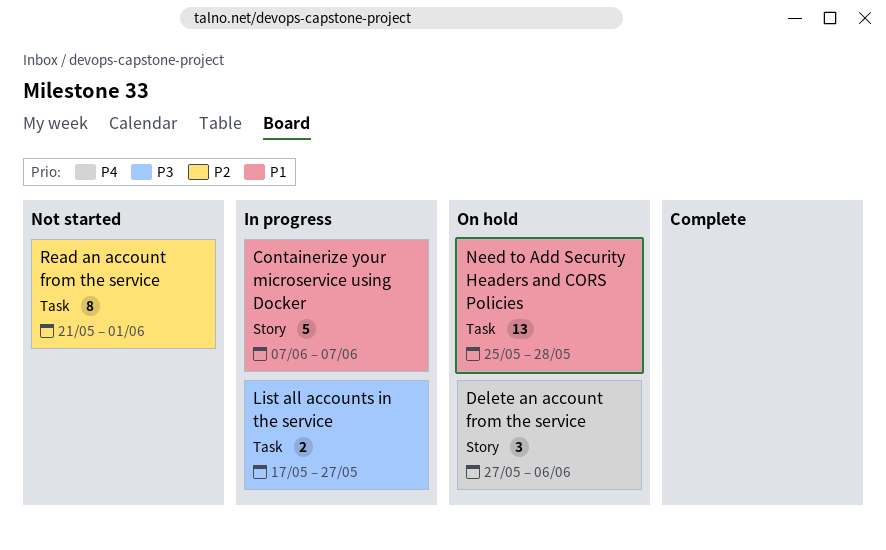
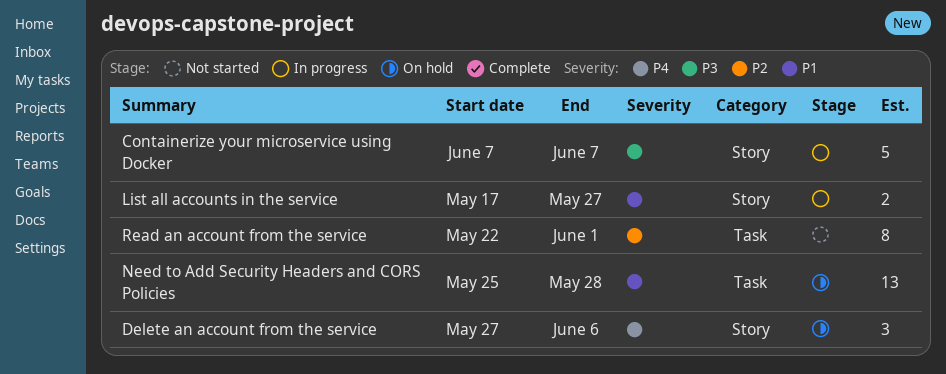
Containerize your microservice using Docker, priority: P1 -> P3
List all accounts in the service, priority: P3 -> P1
List all accounts in the service, label: Task -> Story
Read an account from the service, start: May 21 -> May 22

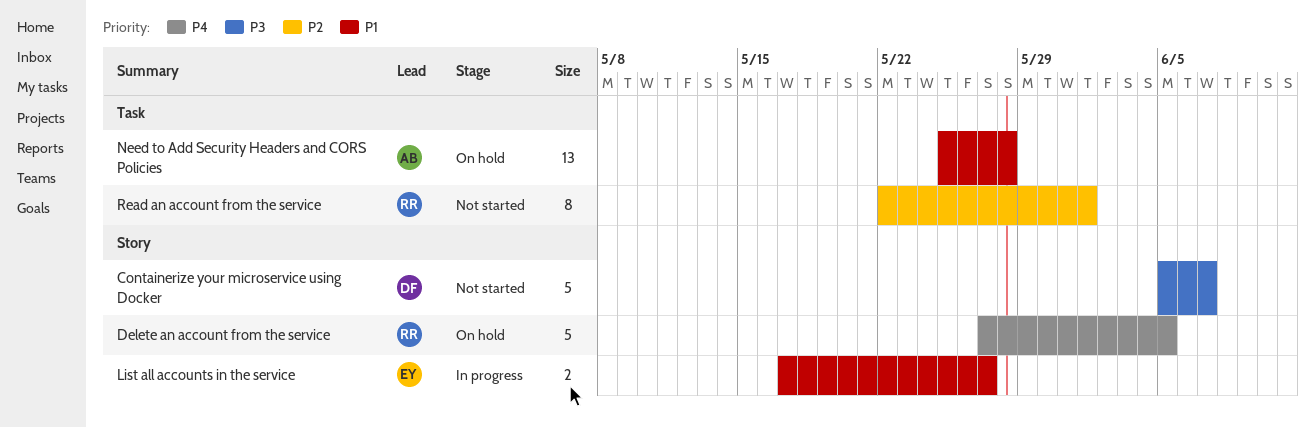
Containerize your microservice using Docker, status: In progress -> Not started
Containerize your microservice using Docker, start: Jun 7 -> Jun 5
Delete an account from the service, estimate: 3 -> 5
Delete an account from the service, due: Jun 6 -> Jun 5

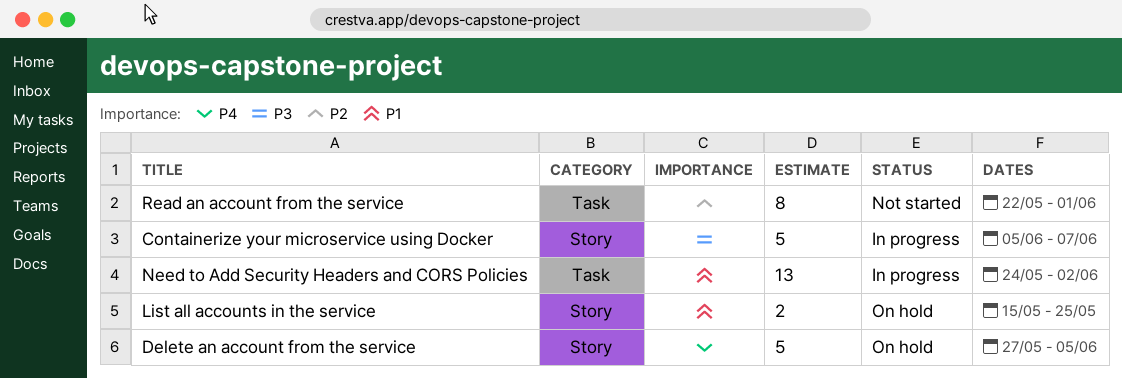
Containerize your microservice using Docker, status: Not started -> In progress
List all accounts in the service, status: In progress -> On hold
List all accounts in the service, start: May 17 -> May 15
List all accounts in the service, due: May 27 -> May 25
Need to Add Security Headers and CORS Policies, status: On hold -> In progress
Need to Add Security Headers and CORS Policies, start: May 25 -> May 24
Need to Add Security Headers and CORS Policies, due: May 28 -> Jun 2

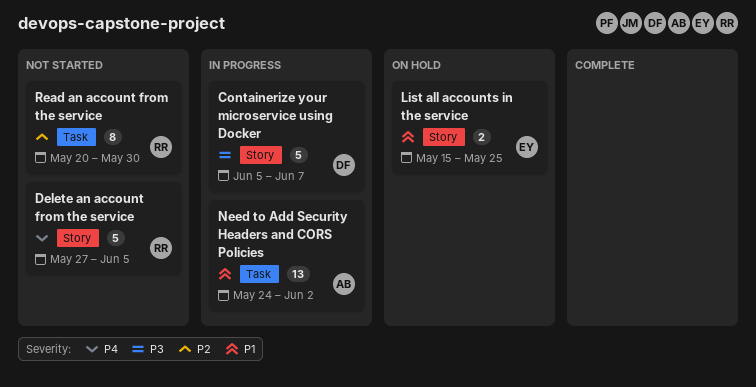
Delete an account from the service, status: On hold -> Not started
Read an account from the service, start: May 22 -> May 20
Read an account from the service, due: Jun 1 -> May 30

